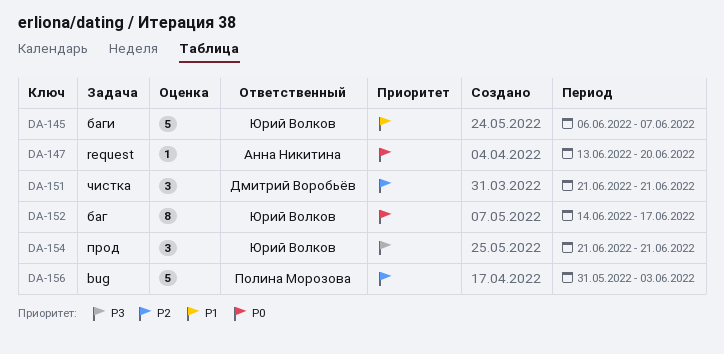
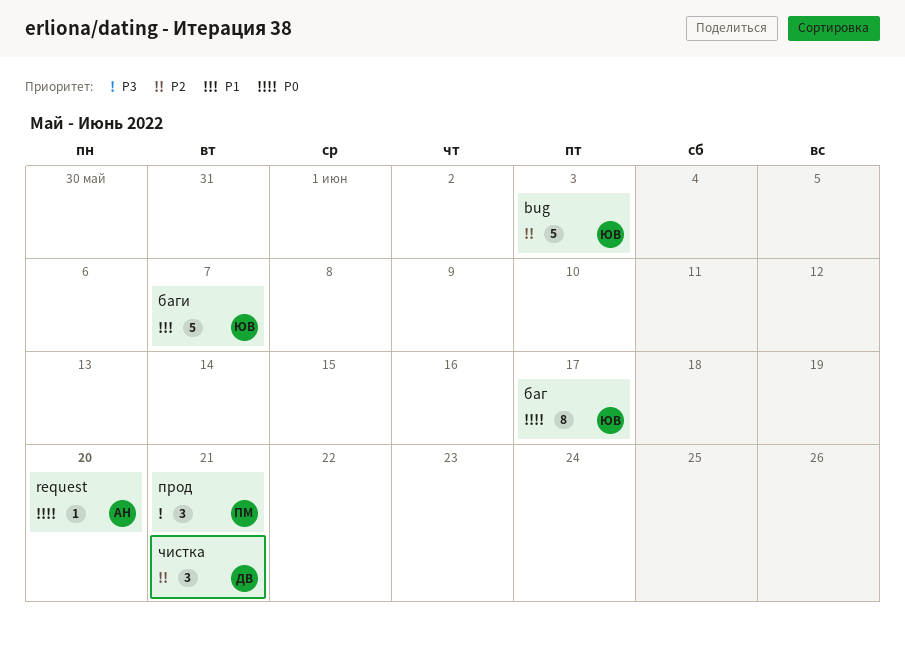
bug, owner: Полина Морозова -> Юрий Волков
прод, owner: Юрий Волков -> Полина Морозова

